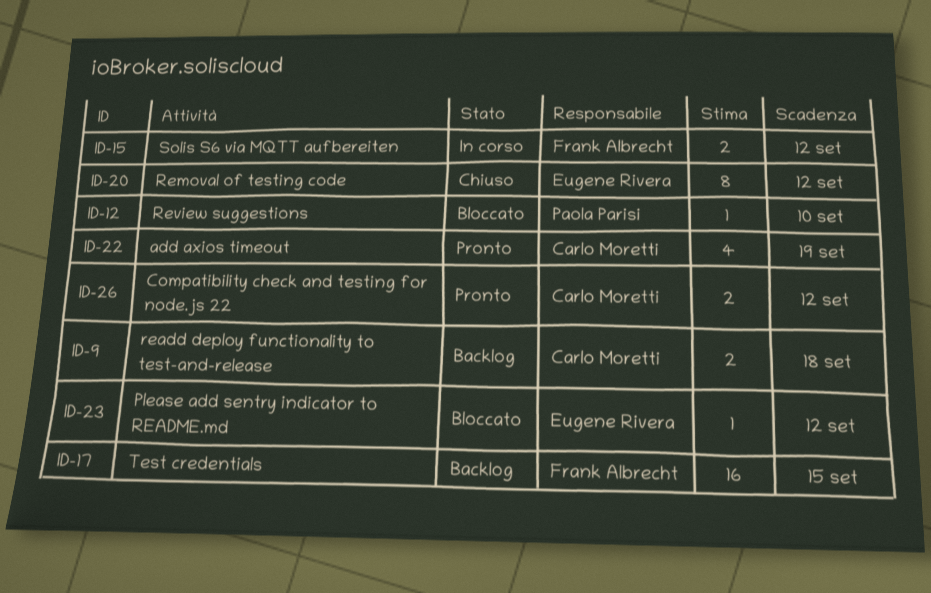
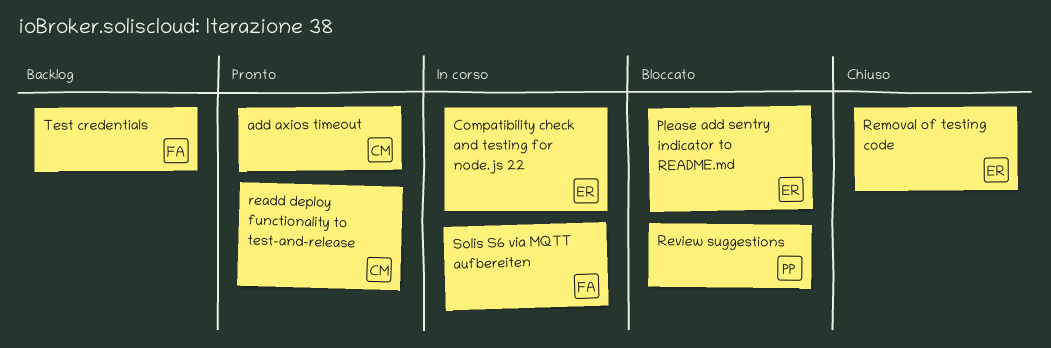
Compatibility check and testing for node.js 22, status: Pronto -> In corso
Compatibility check and testing for node.js 22, owner: Carlo Moretti -> Eugene Rivera
readd deploy functionality to test-and-release, status: Backlog -> Pronto

